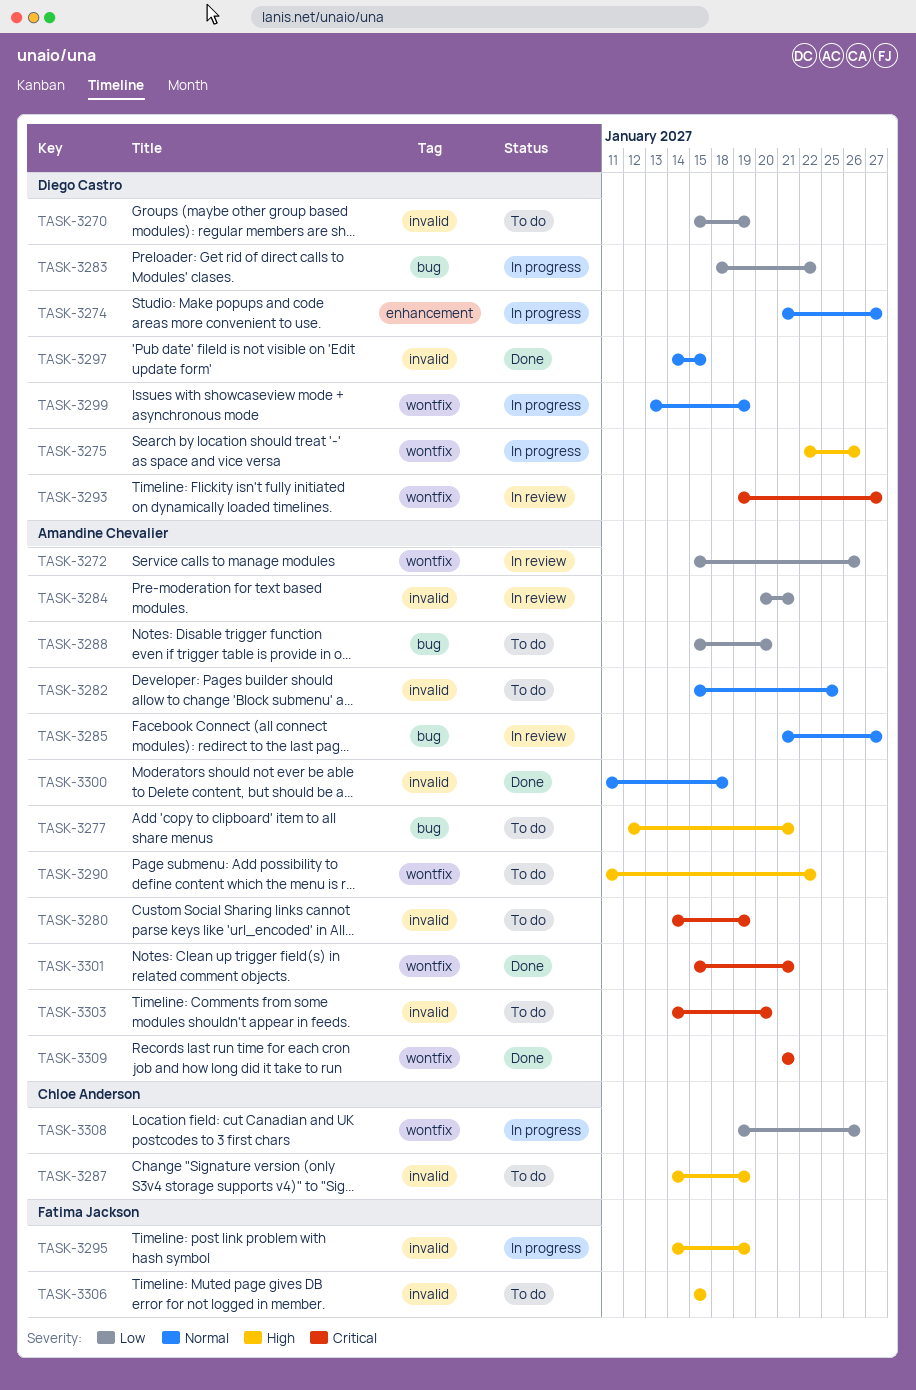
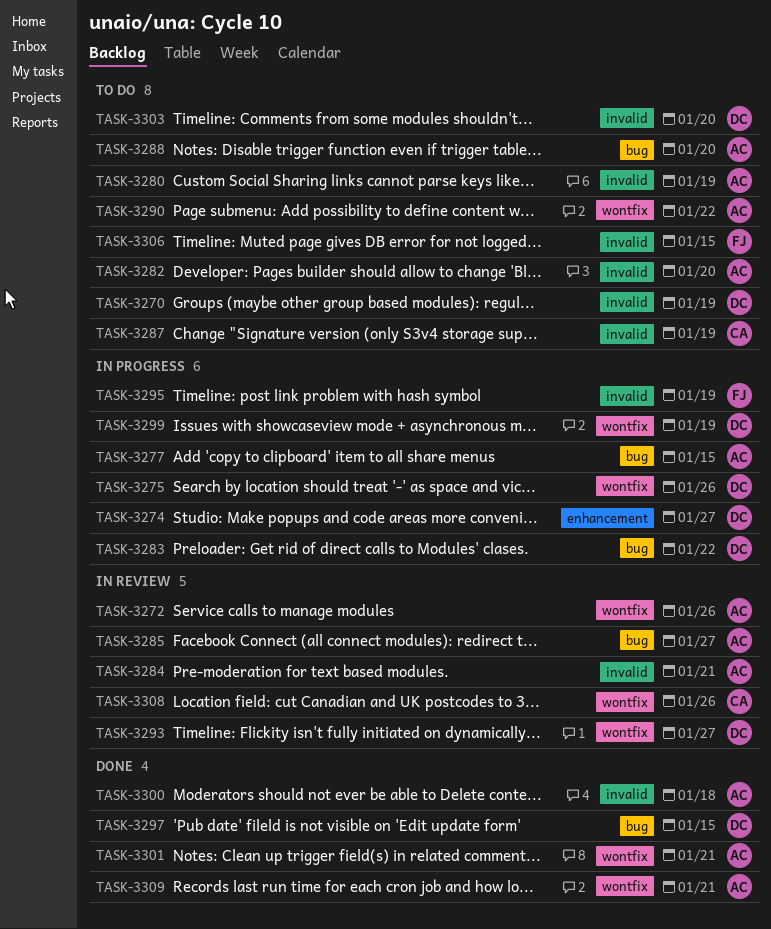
TASK-3277, status: To do -> In progress
TASK-3277, due: Jan 21 -> Jan 15
TASK-3282, due: Jan 25 -> Jan 20
TASK-3297, label: invalid -> bug
TASK-3303, owner: Amandine Chevalier -> Diego Castro
TASK-3308, status: In progress -> In review

